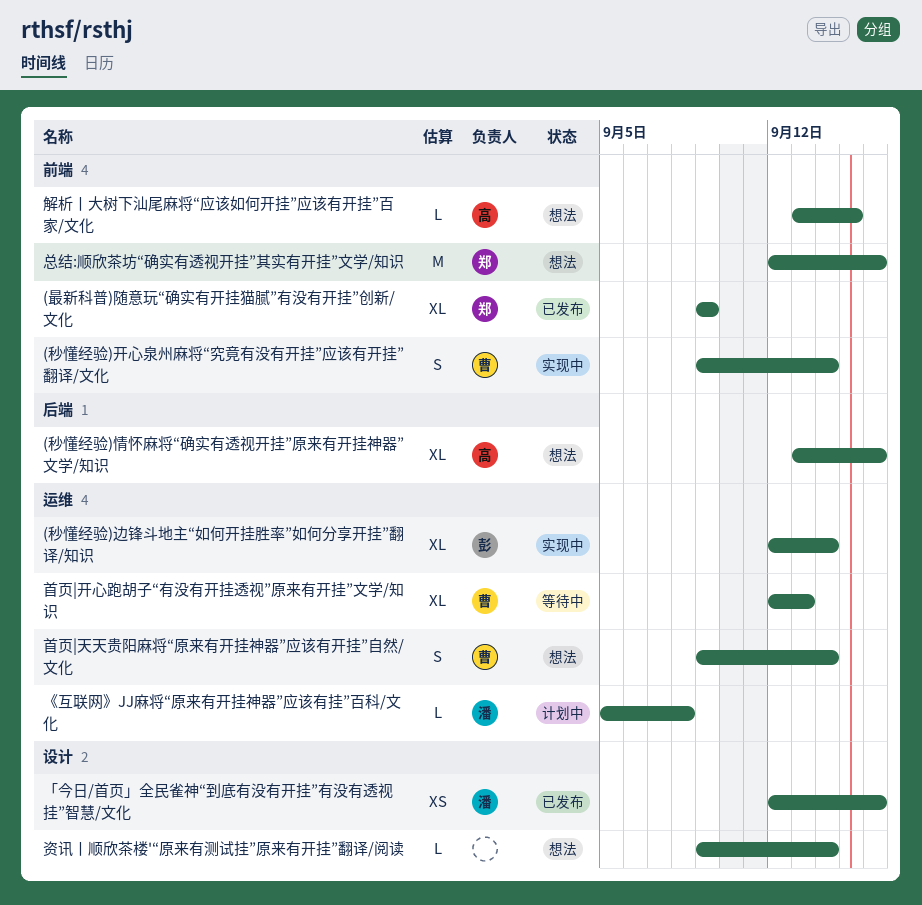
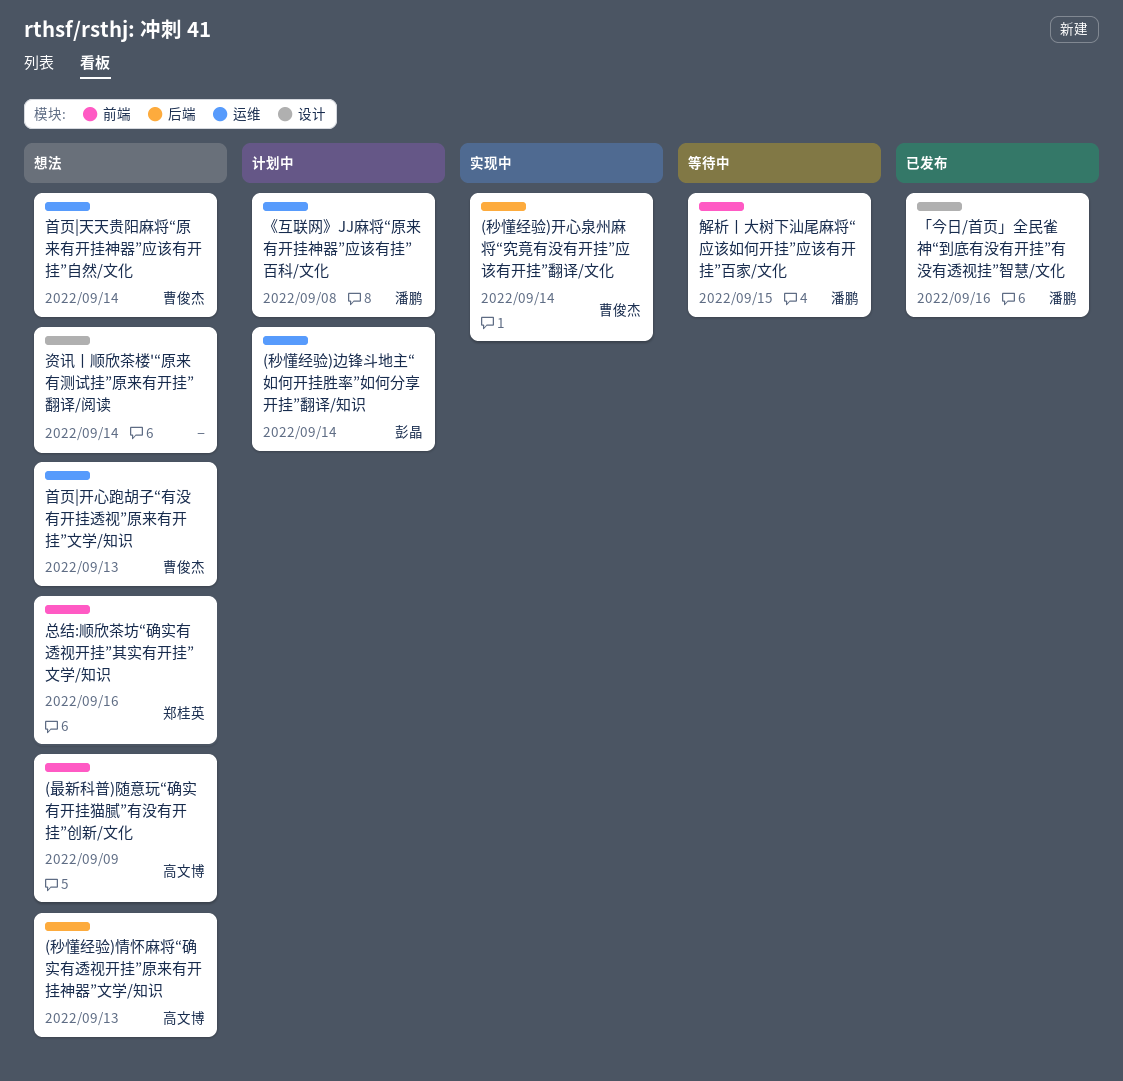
(最新科普)随意玩“确实有开挂猫腻”有没有开挂”创新/文化, status: 已发布 -> 想法
(最新科普)随意玩“确实有开挂猫腻”有没有开挂”创新/文化, owner: 郑桂英 -> 高文博
(秒懂经验)开心泉州麻将“究竟有没有开挂”应该有开挂”翻译/文化, label: 前端 -> 后端
(秒懂经验)情怀麻将“确实有透视开挂”原来有开挂神器”文学/知识, due: Sep 16 -> Sep 13
(秒懂经验)边锋斗地主“如何开挂胜率”如何分享开挂”翻译/知识, status: 实现中 -> 计划中
解析丨大树下汕尾麻将“应该如何开挂”应该有开挂”百家/文化, status: 想法 -> 等待中
解析丨大树下汕尾麻将“应该如何开挂”应该有开挂”百家/文化, owner: 高文博 -> 潘鹏
首页|开心跑胡子“有没有开挂透视”原来有开挂”文学/知识, status: 等待中 -> 想法

